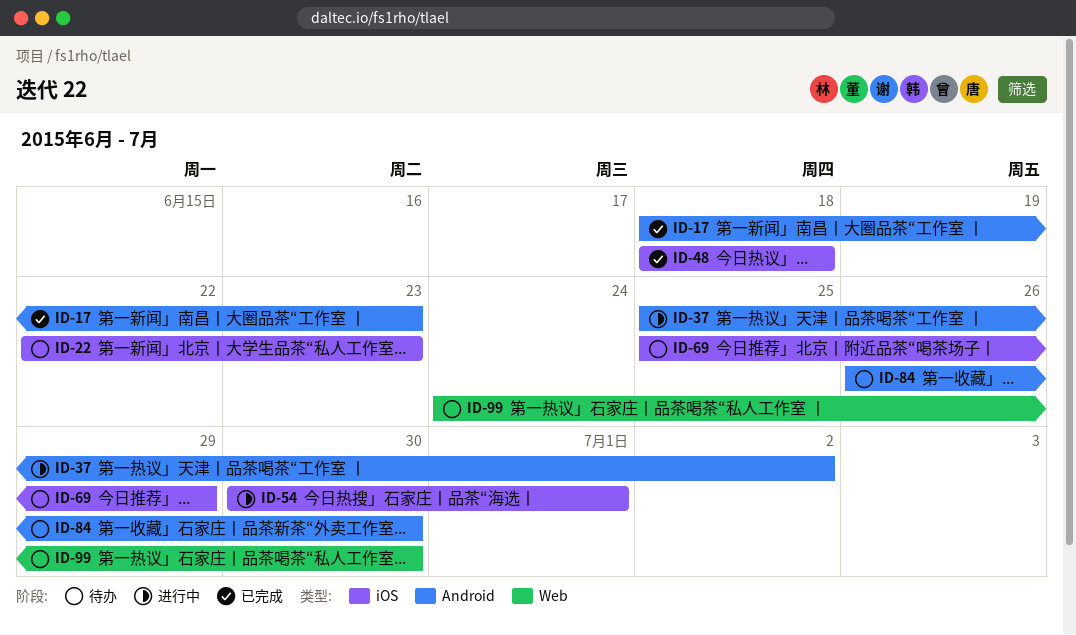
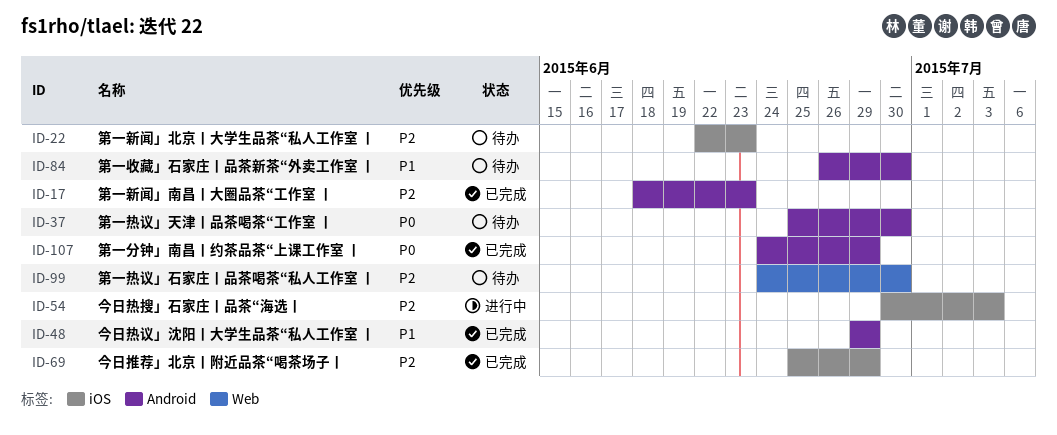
ID-37, status: 进行中 -> 待办
ID-37, due: Jul 2 -> Jun 30
ID-48, label: iOS -> Android
ID-48, start: Jun 18 -> Jun 29
ID-48, due: Jun 18 -> Jun 29
ID-54, due: Jul 1 -> Jul 3
ID-69, status: 待办 -> 已完成
ID-107: none -> present

